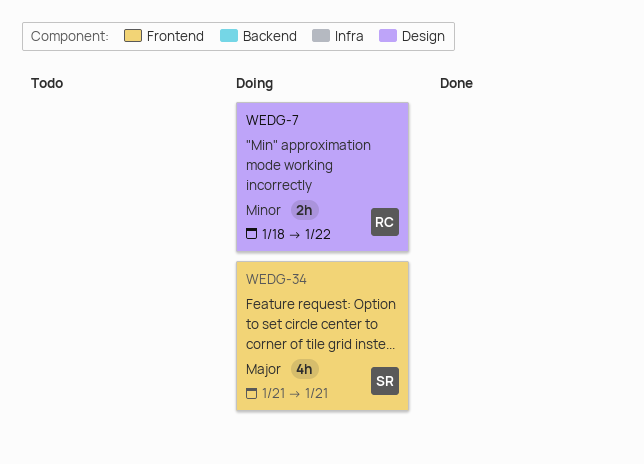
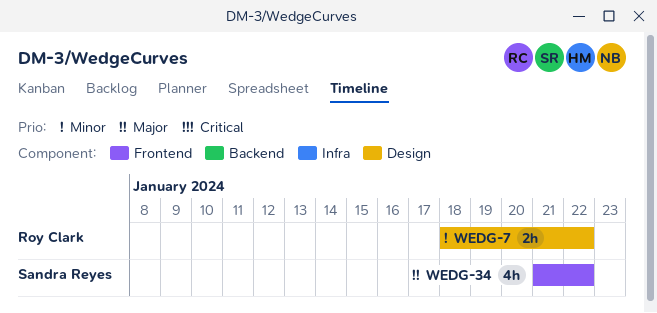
WEDG-34, due: Jan 21 -> Jan 22

